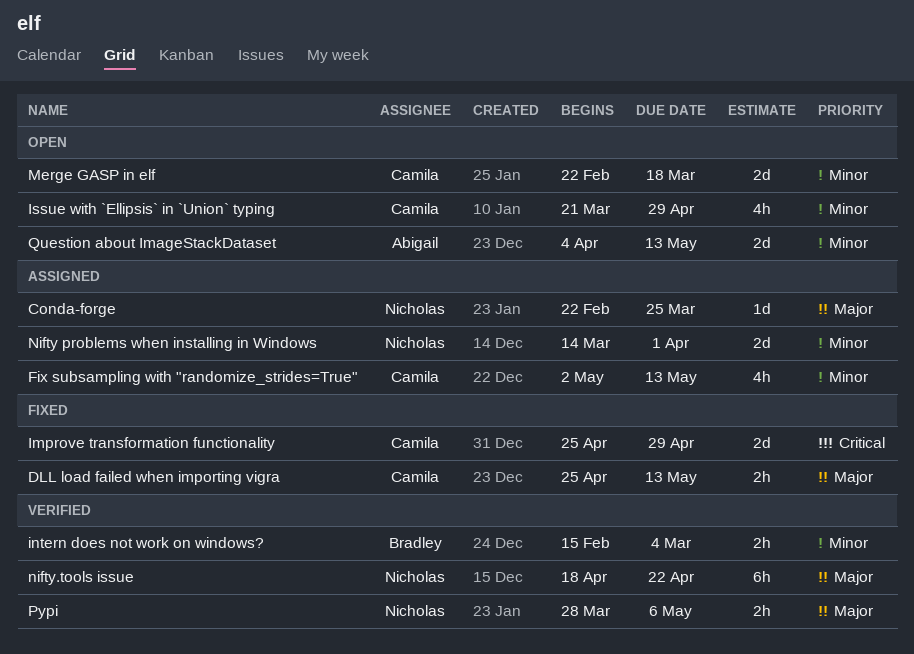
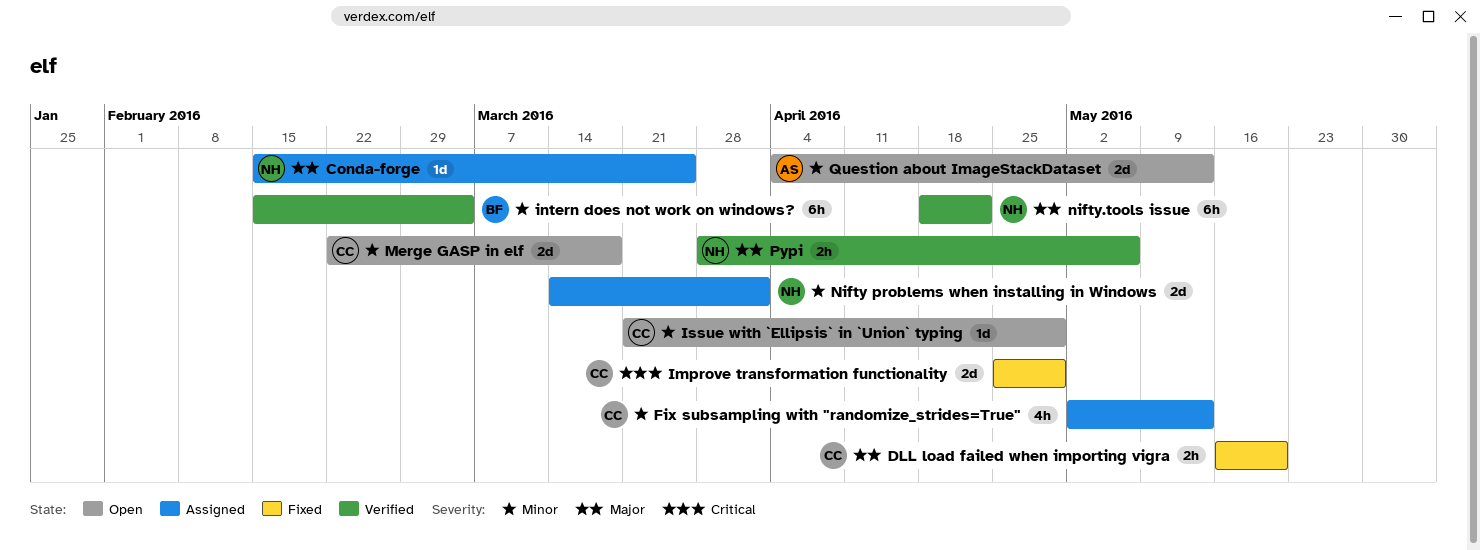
Conda-forge, start: Feb 22 -> Feb 15
DLL load failed when importing vigra, start: Apr 25 -> May 16
DLL load failed when importing vigra, due: May 13 -> May 20
intern does not work on windows?, estimate: 2h -> 6h
Issue with `Ellipsis` in `Union` typing, estimate: 4h -> 1d

